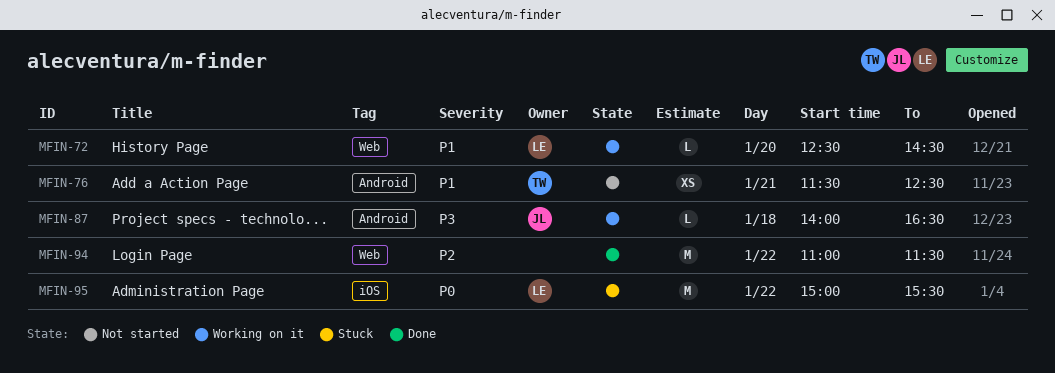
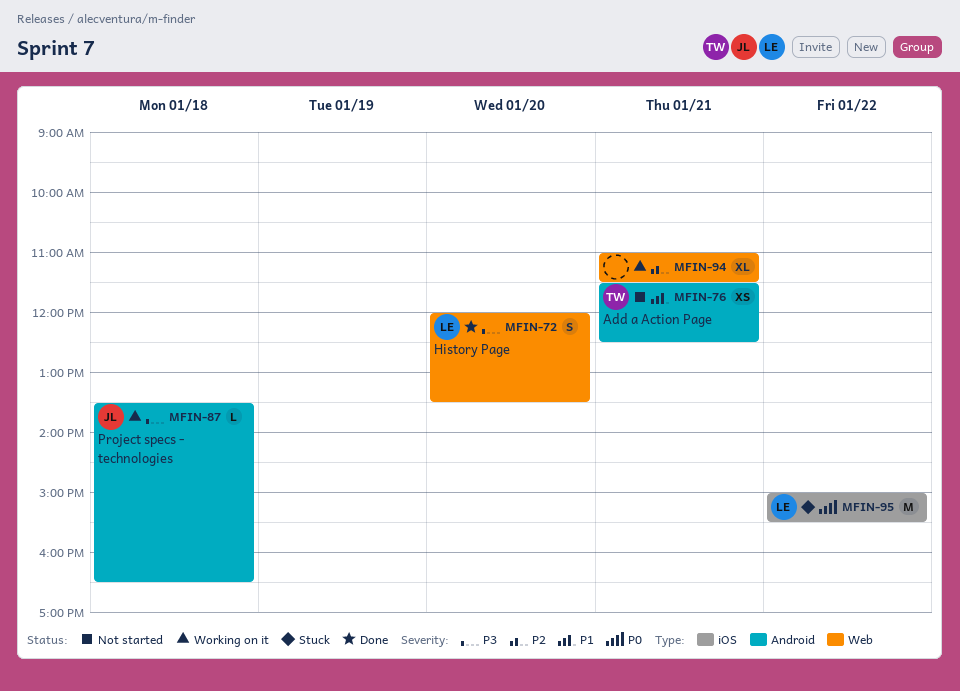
MFIN-72, status: Working on it -> Done
MFIN-72, priority: P1 -> P3
MFIN-72, estimate: L -> S
MFIN-72, begins: 12:30 -> 12:00
MFIN-72, ends: 14:30 -> 13:30
MFIN-87, begins: 14:00 -> 13:30
MFIN-94, status: Done -> Working on it
MFIN-94, estimate: M -> XL
MFIN-94, day: Jan 22 -> Jan 21

